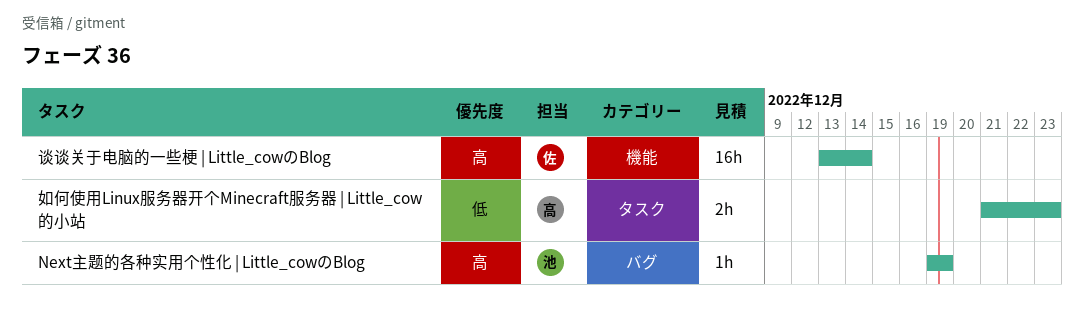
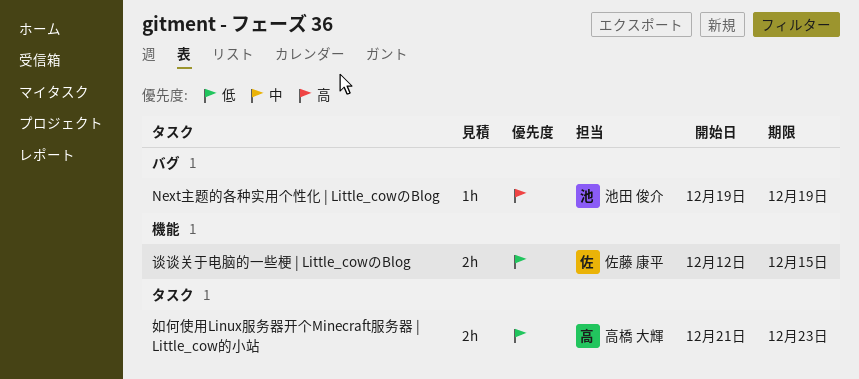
谈谈关于电脑的一些梗 | Little_cowのBlog, priority: 高 -> 低
谈谈关于电脑的一些梗 | Little_cowのBlog, estimate: 16h -> 2h
谈谈关于电脑的一些梗 | Little_cowのBlog, start: Dec 13 -> Dec 12
谈谈关于电脑的一些梗 | Little_cowのBlog, due: Dec 14 -> Dec 15

